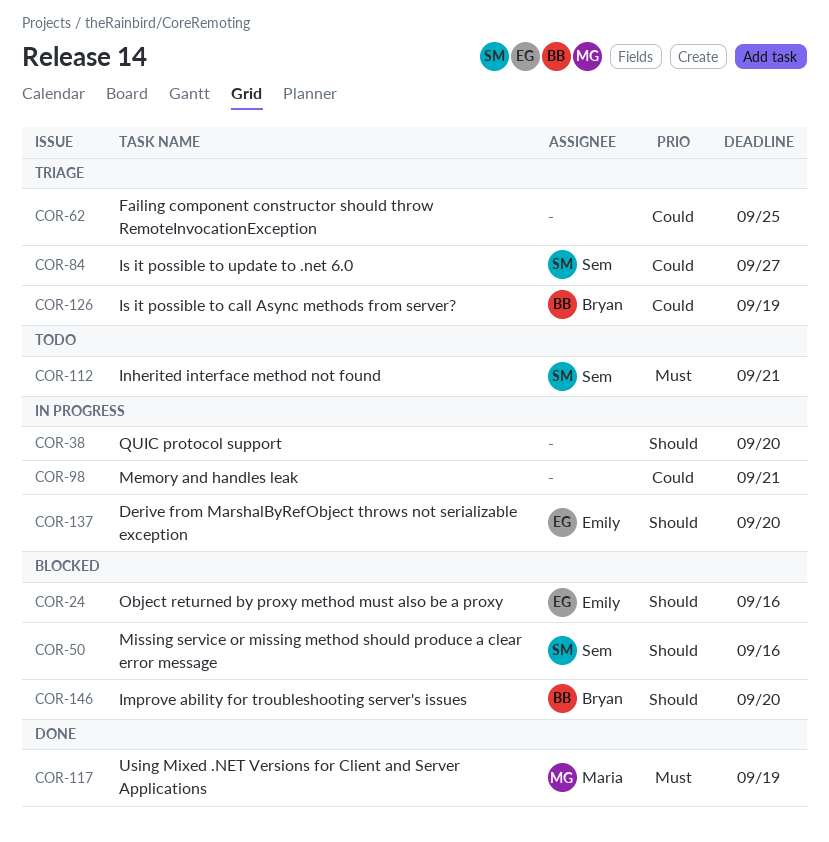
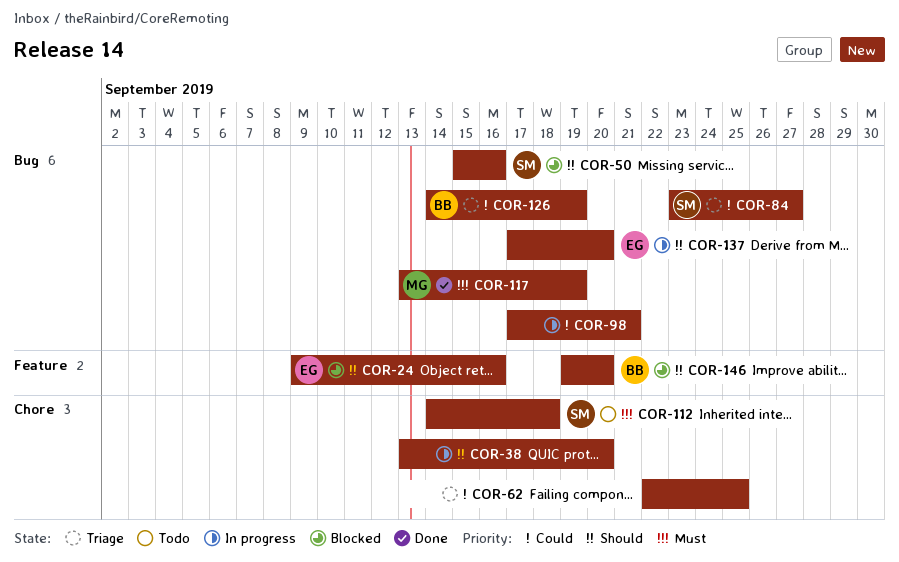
COR-112, due: Sep 21 -> Sep 18

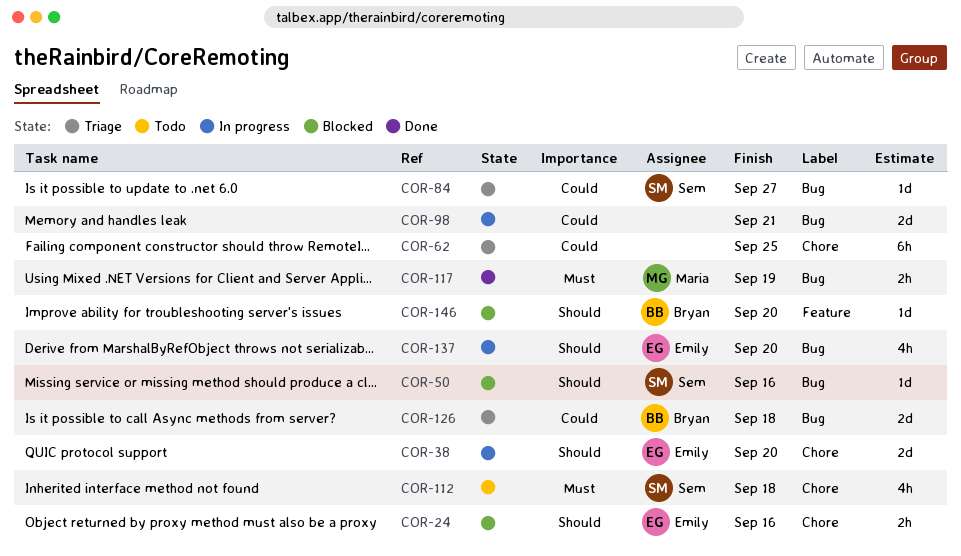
COR-24, label: Feature -> Chore
COR-38, owner: none -> Emily
COR-126, due: Sep 19 -> Sep 18

